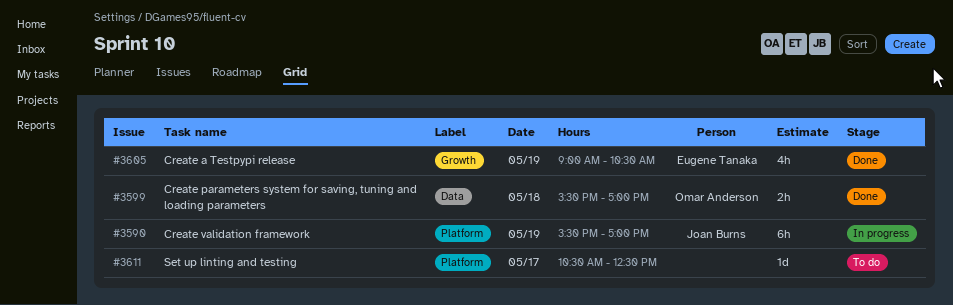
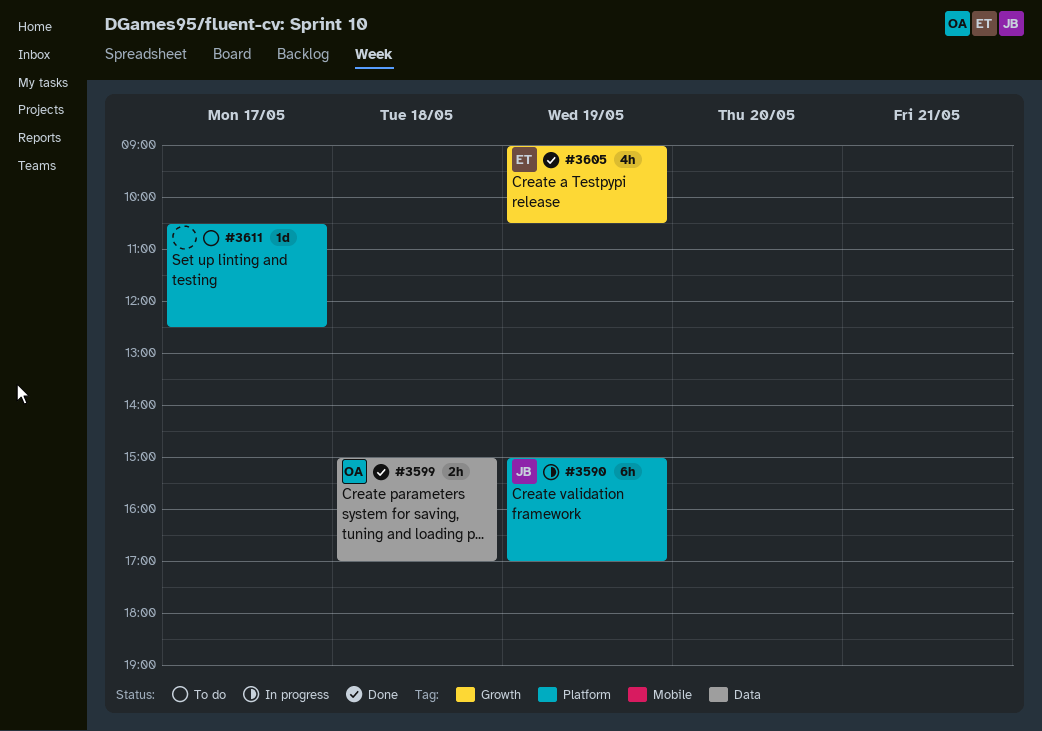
#3590, begins: 15:30 -> 15:00
#3599, begins: 15:30 -> 15:00

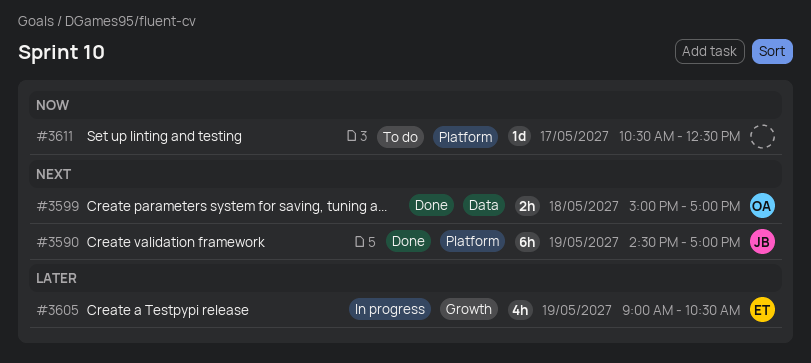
#3590, status: In progress -> Done
#3590, begins: 15:00 -> 14:30
#3605, status: Done -> In progress

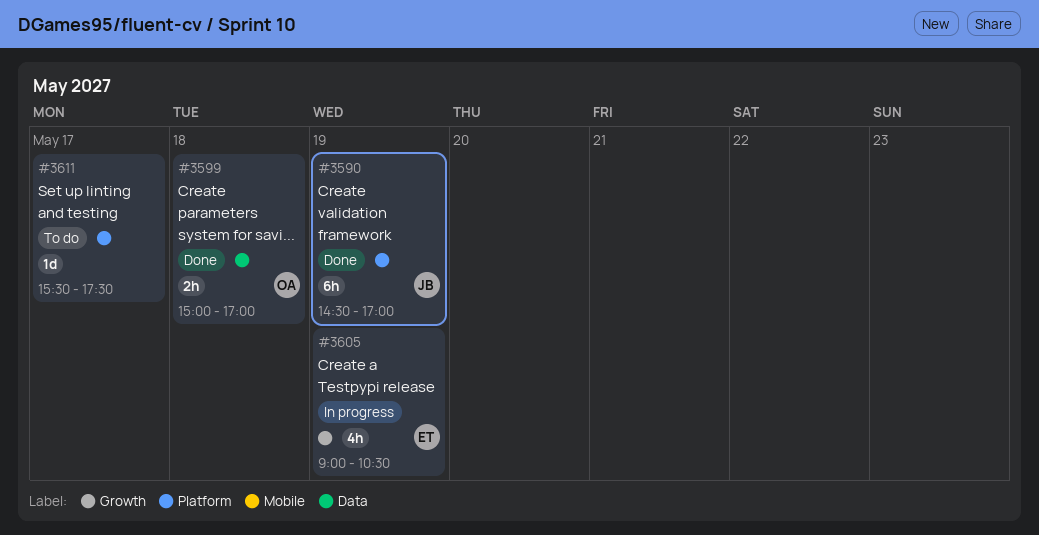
#3611, begins: 10:30 -> 15:30
#3611, ends: 12:30 -> 17:30

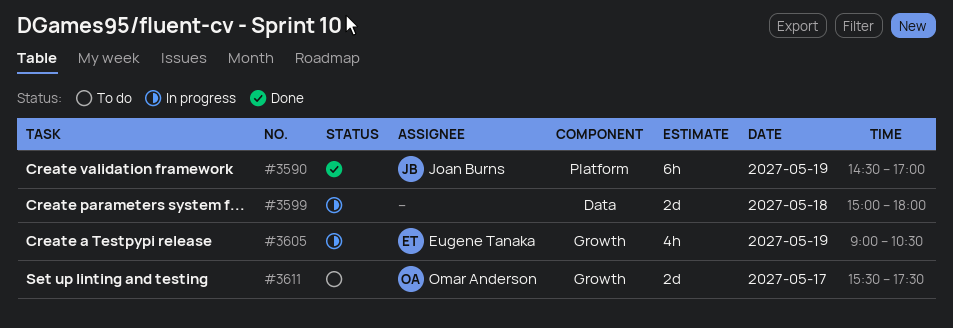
#3599, status: Done -> In progress
#3599, owner: Omar Anderson -> none
#3599, estimate: 2h -> 2d
#3599, ends: 17:00 -> 18:00
#3611, owner: none -> Omar Anderson
#3611, label: Platform -> Growth
#3611, estimate: 1d -> 2d

